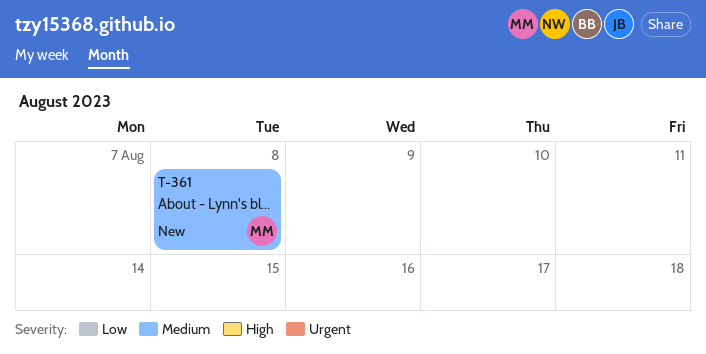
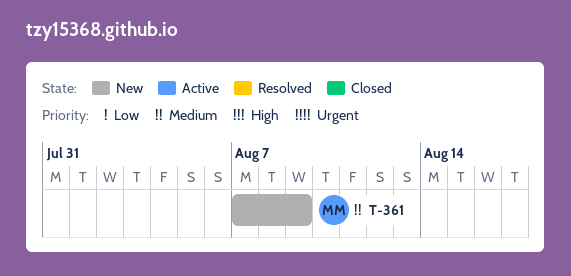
T-361, due: Aug 8 -> Aug 9

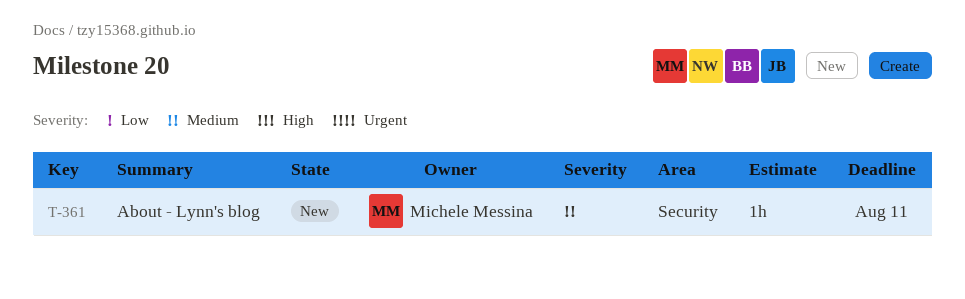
T-361, due: Aug 9 -> Aug 11

